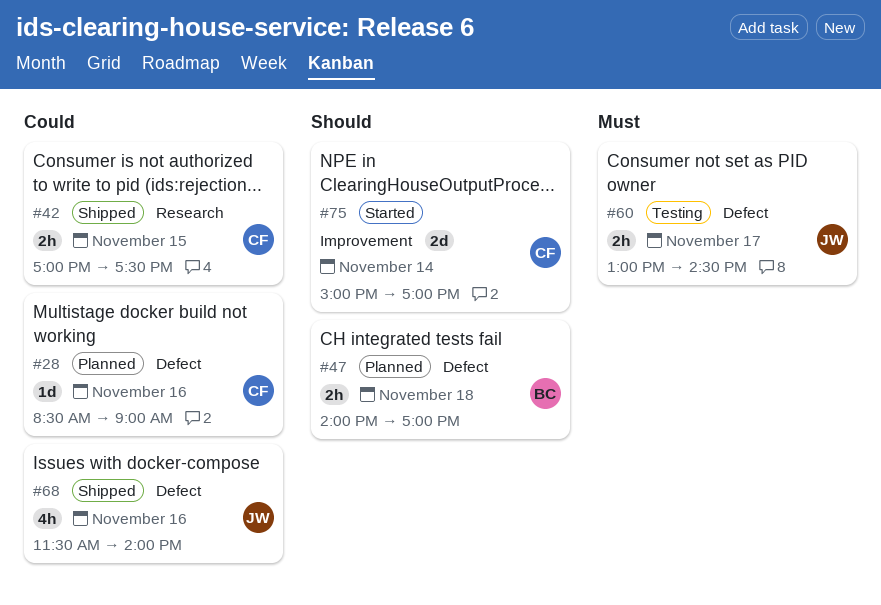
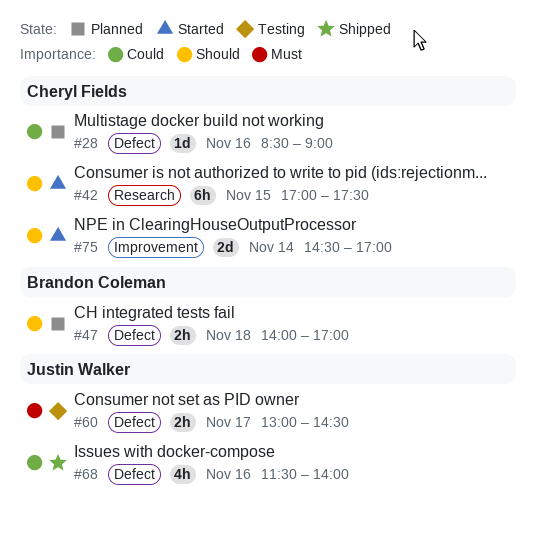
#42, status: Shipped -> Started
#42, priority: Could -> Should
#42, estimate: 2h -> 6h
#75, begins: 15:00 -> 14:30

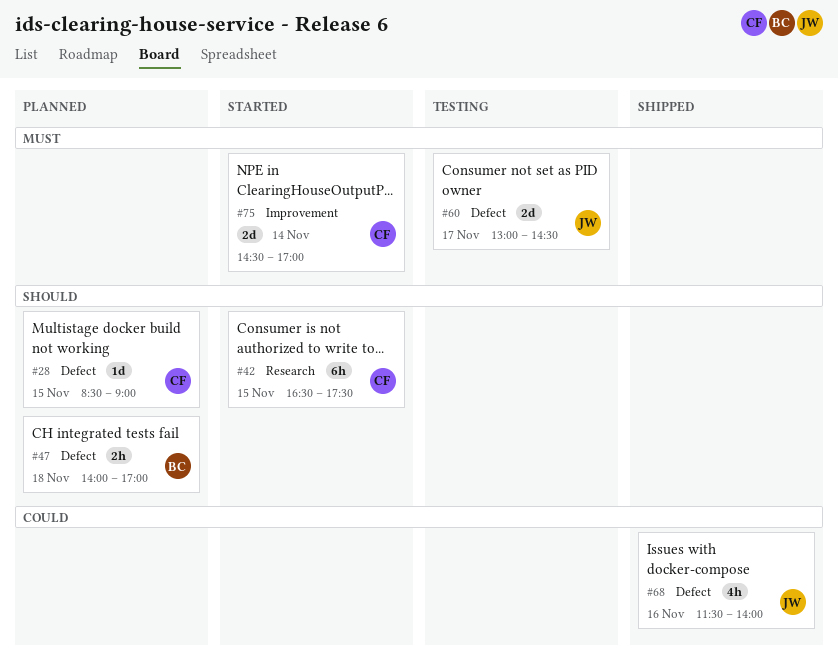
#28, priority: Could -> Should
#28, day: Nov 16 -> Nov 15
#42, begins: 17:00 -> 16:30
#60, estimate: 2h -> 2d
#75, priority: Should -> Must

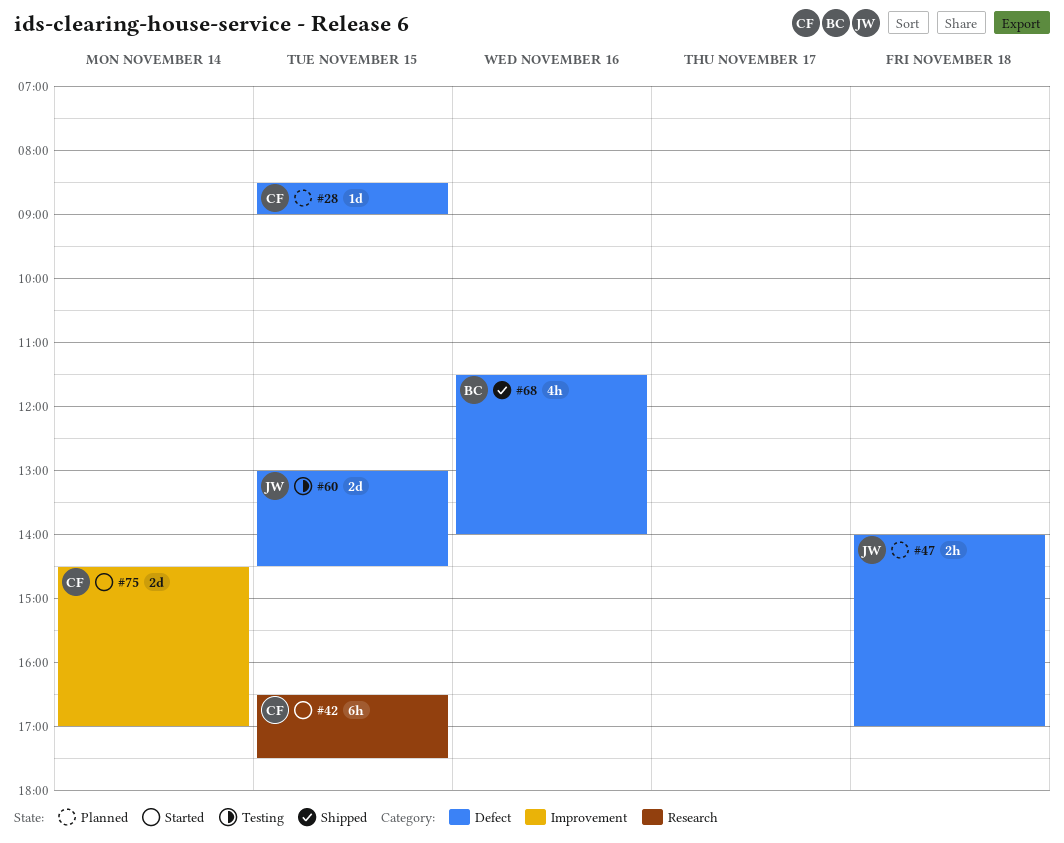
#47, owner: BC -> JW
#60, day: Nov 17 -> Nov 15
#68, owner: JW -> BC

